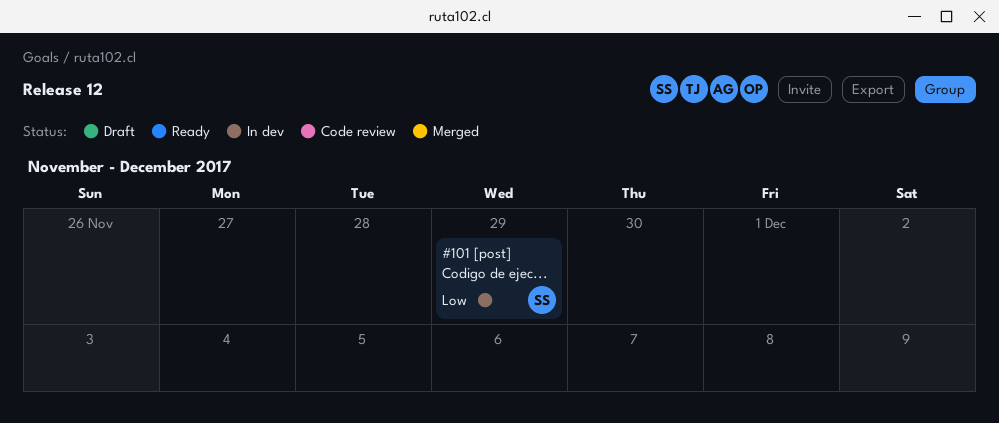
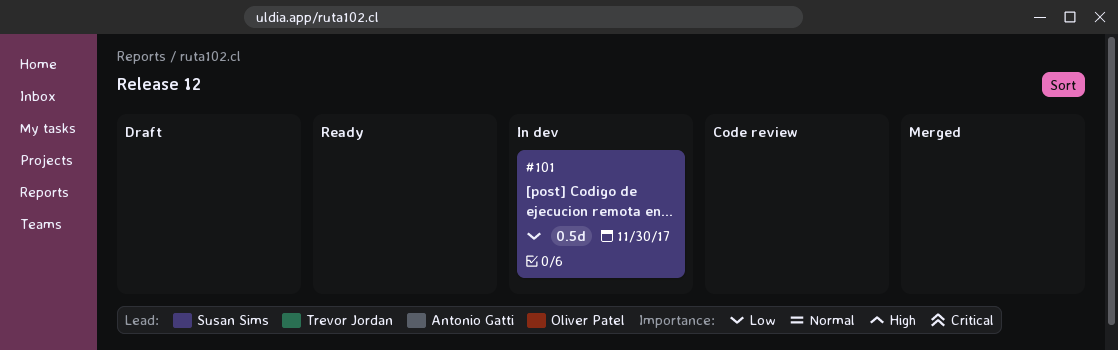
#101, due: Nov 29 -> Nov 30

